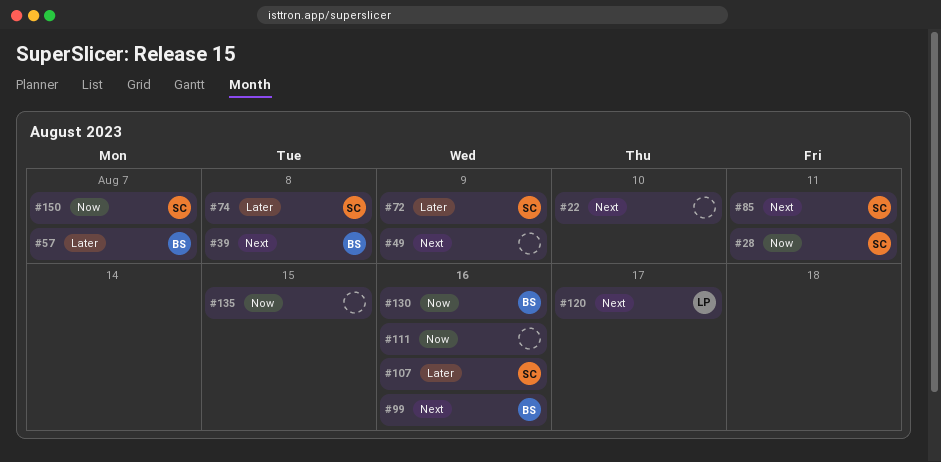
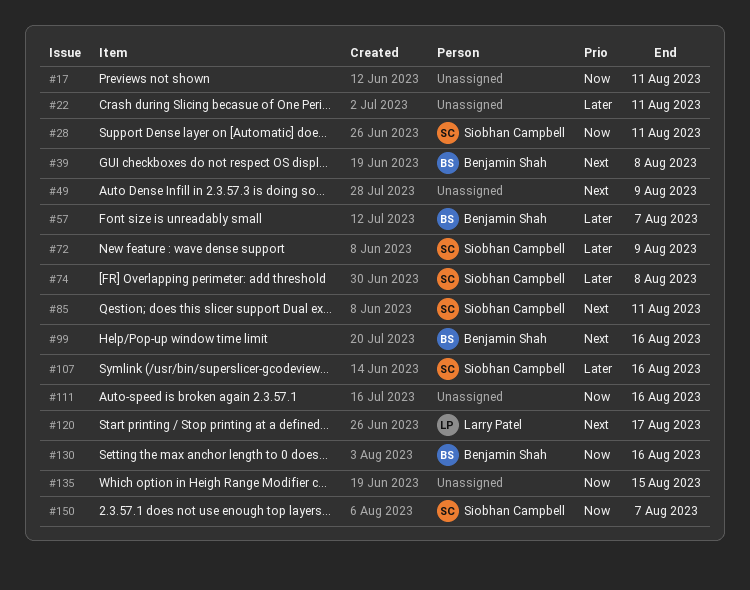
#17: none -> present
#22, priority: Next -> Later
#22, due: Aug 10 -> Aug 11

